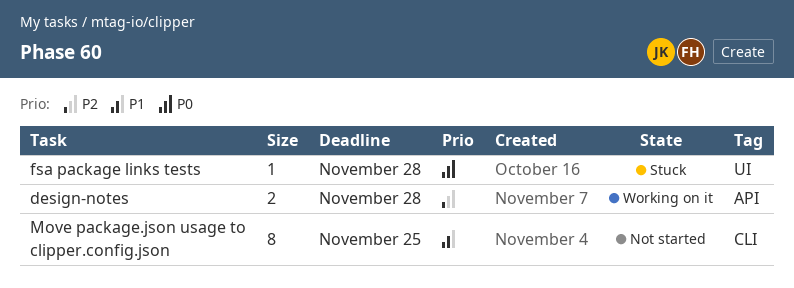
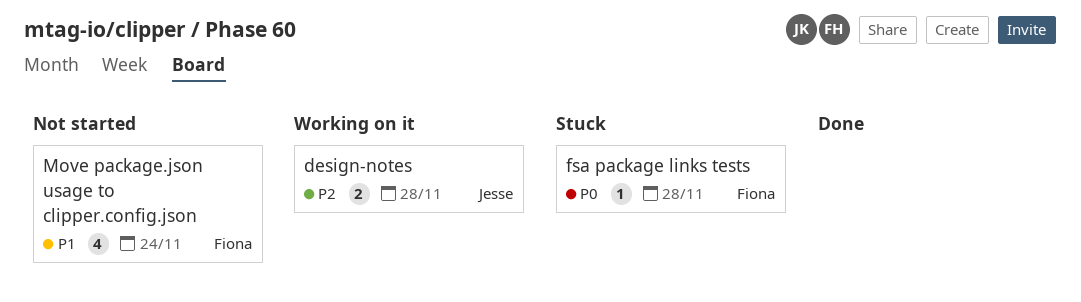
Move package.json usage to clipper.config.json, estimate: 8 -> 4
Move package.json usage to clipper.config.json, due: Nov 25 -> Nov 24

